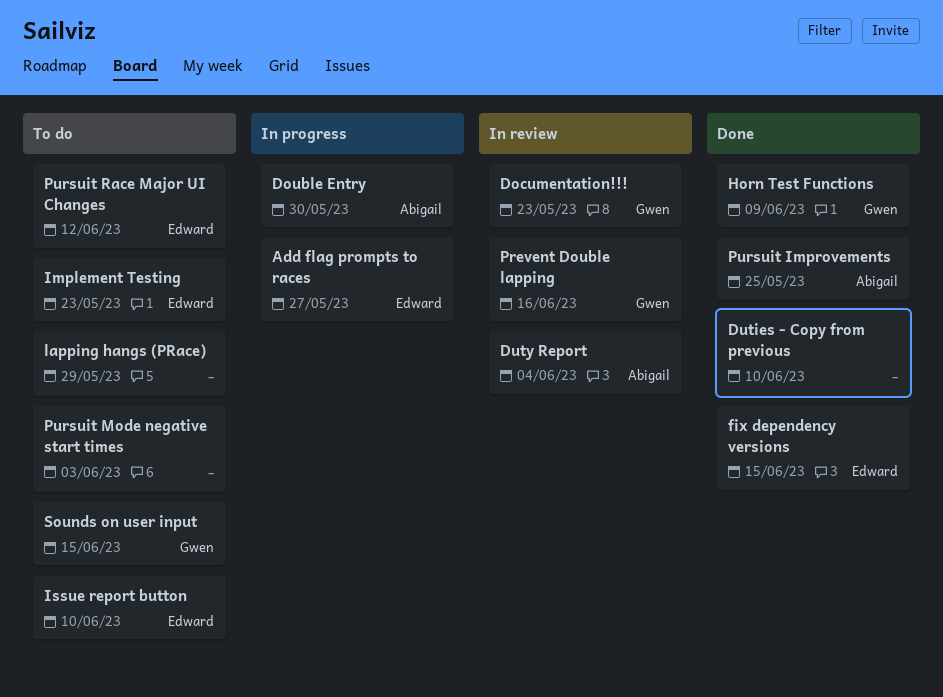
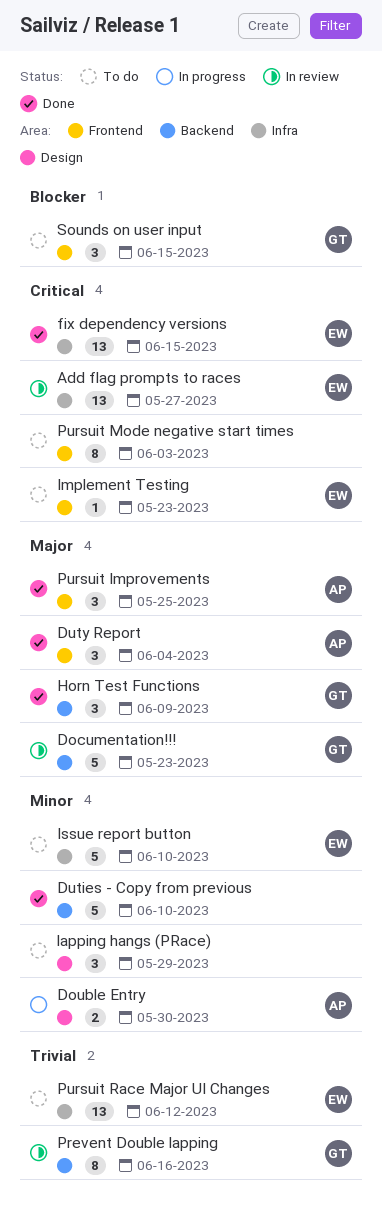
Add flag prompts to races, status: In progress -> In review
Duty Report, status: In review -> Done

